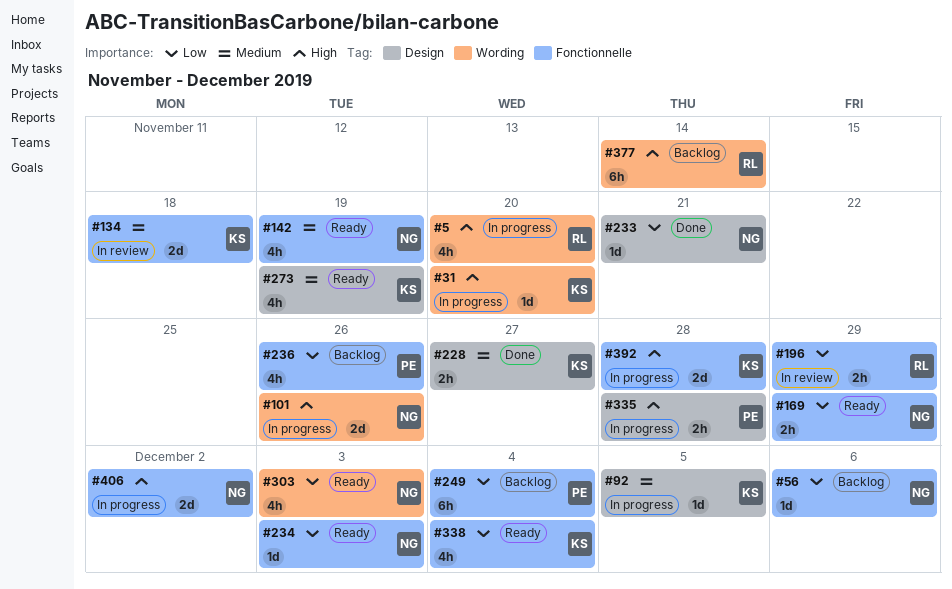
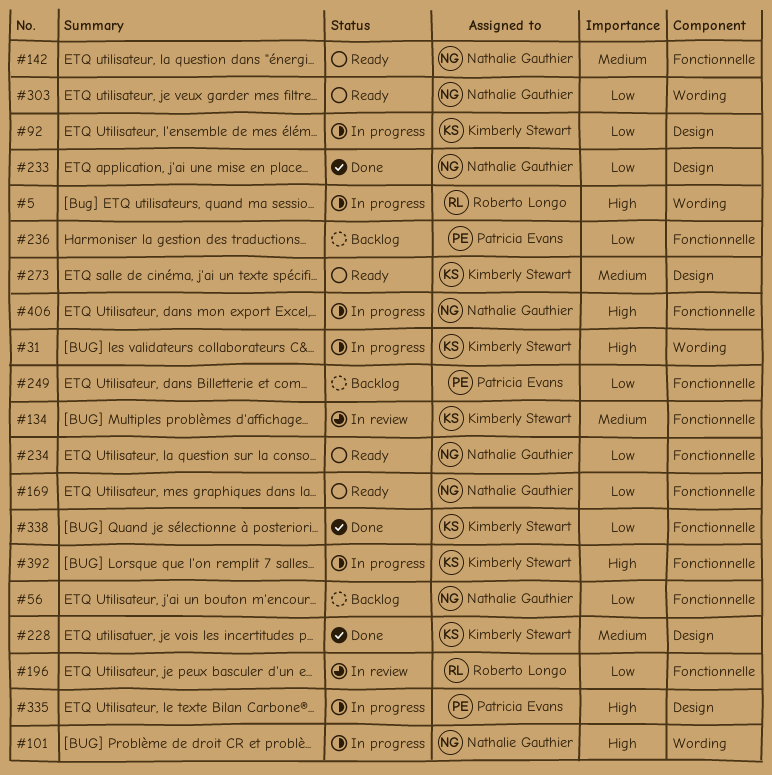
#92, priority: Medium -> Low
#338, status: Ready -> Done
#377: present -> none

